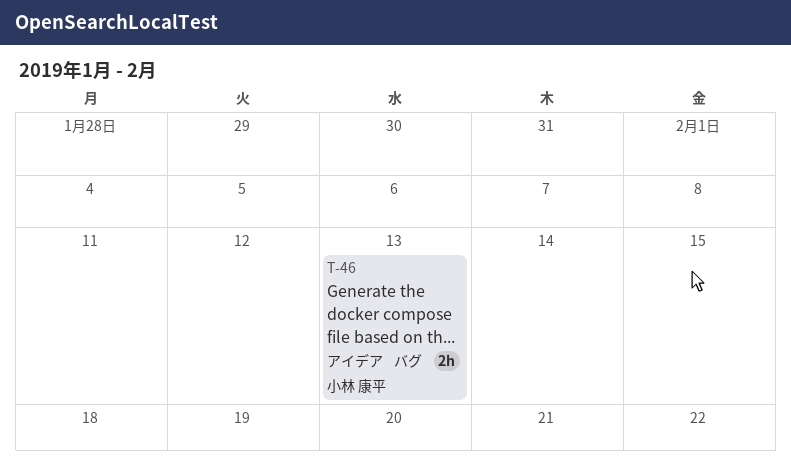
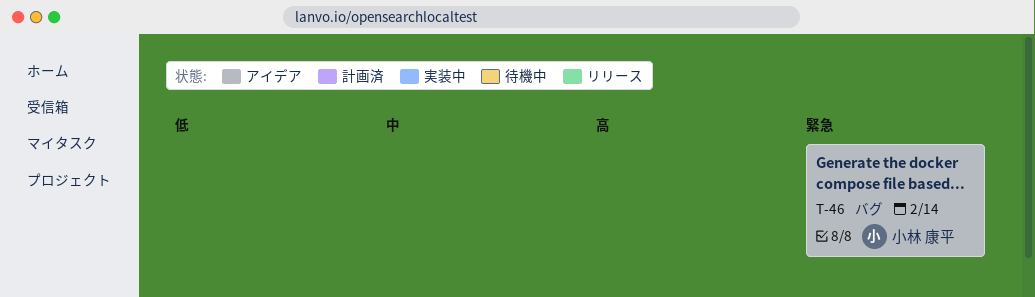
T-46, due: Feb 13 -> Feb 14

